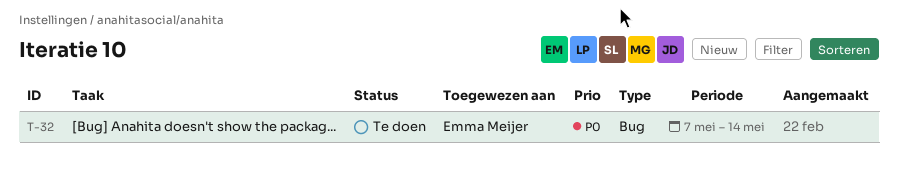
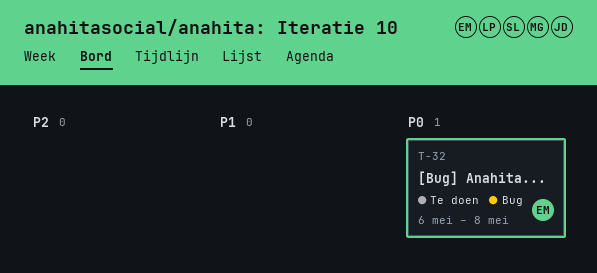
T-32, start: May 7 -> May 6
T-32, due: May 14 -> May 8

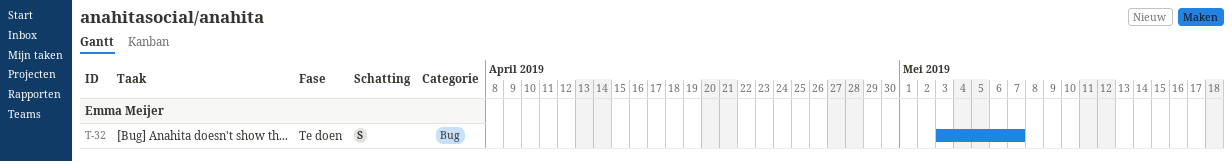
T-32, start: May 6 -> May 3
T-32, due: May 8 -> May 7

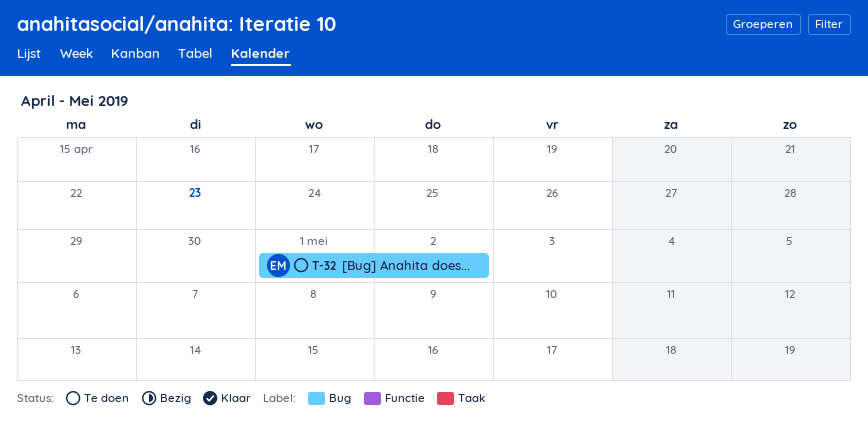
T-32, start: May 3 -> May 1
T-32, due: May 7 -> May 2

